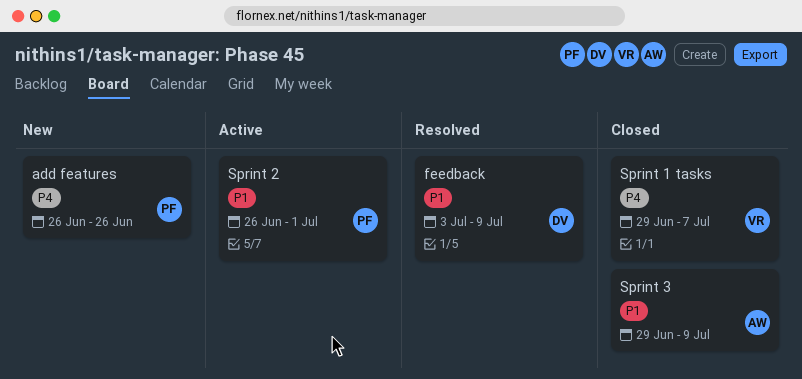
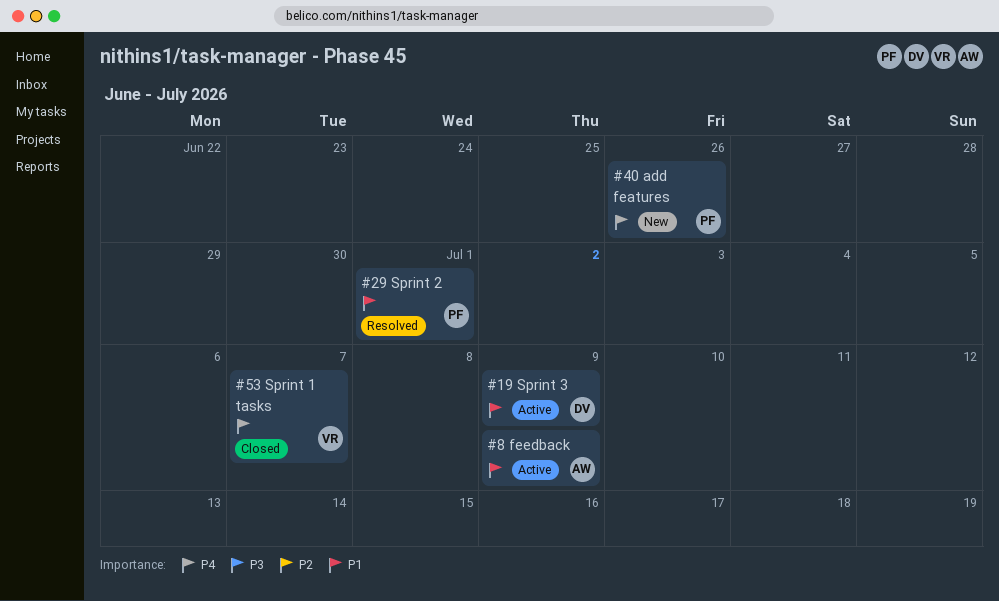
feedback, status: Resolved -> Active
feedback, owner: DV -> AW
Sprint 2, status: Active -> Resolved
Sprint 3, status: Closed -> Active
Sprint 3, owner: AW -> DV

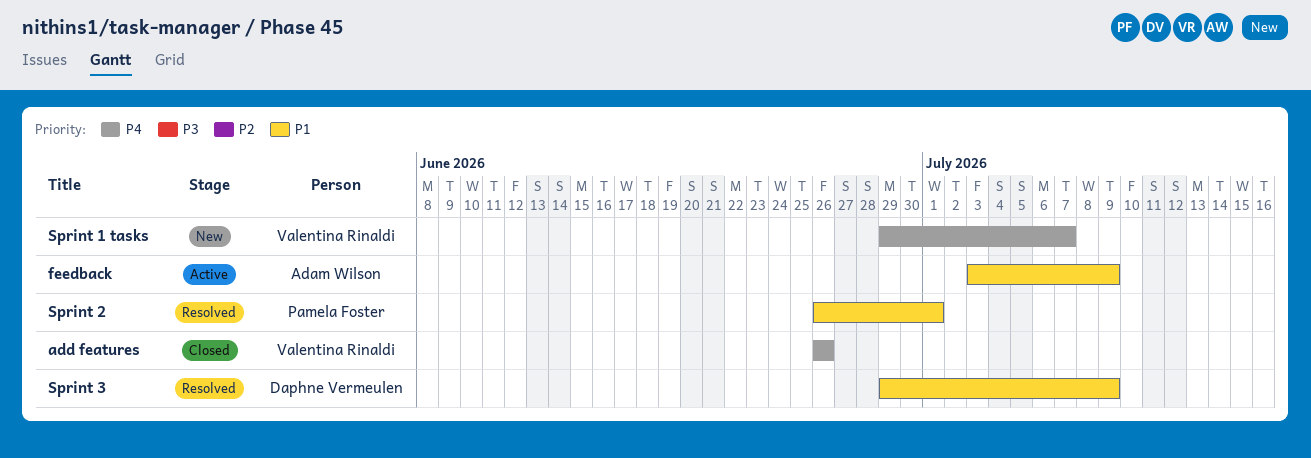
add features, status: New -> Closed
add features, owner: Pamela Foster -> Valentina Rinaldi
Sprint 1 tasks, status: Closed -> New
Sprint 3, status: Active -> Resolved

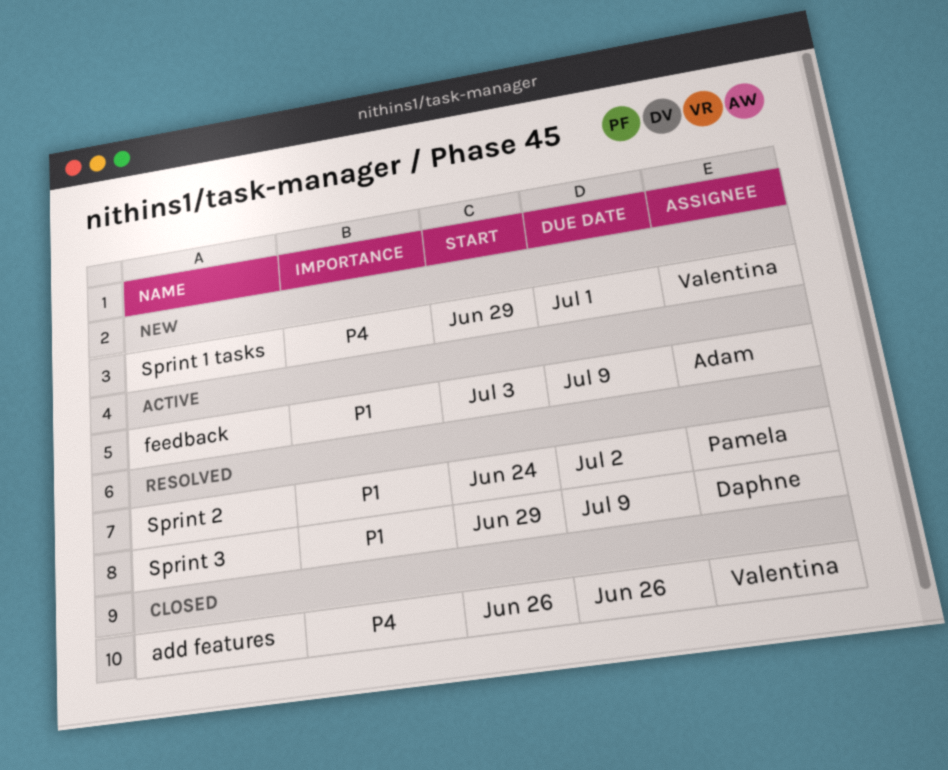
Sprint 1 tasks, due: Jul 7 -> Jul 1
Sprint 2, start: Jun 26 -> Jun 24
Sprint 2, due: Jul 1 -> Jul 2

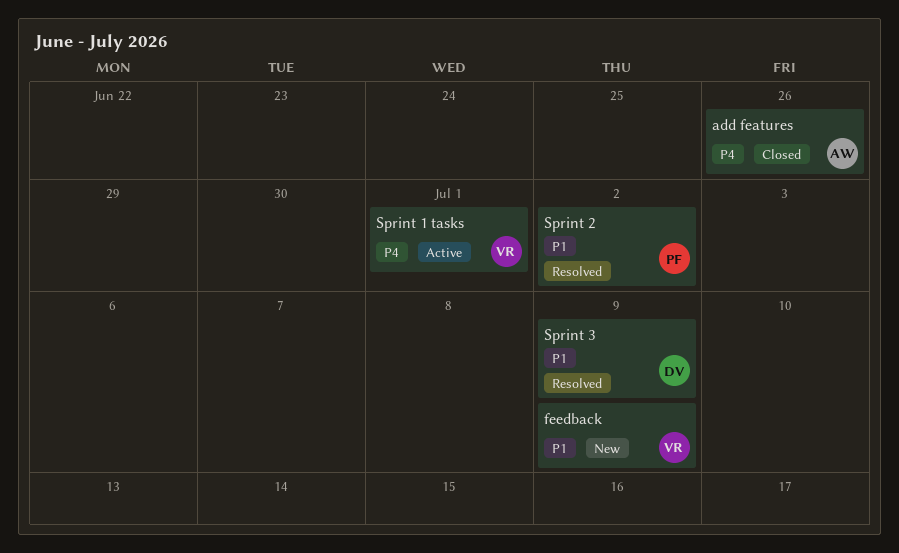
add features, owner: Valentina -> Adam
feedback, status: Active -> New
feedback, owner: Adam -> Valentina
Sprint 1 tasks, status: New -> Active

